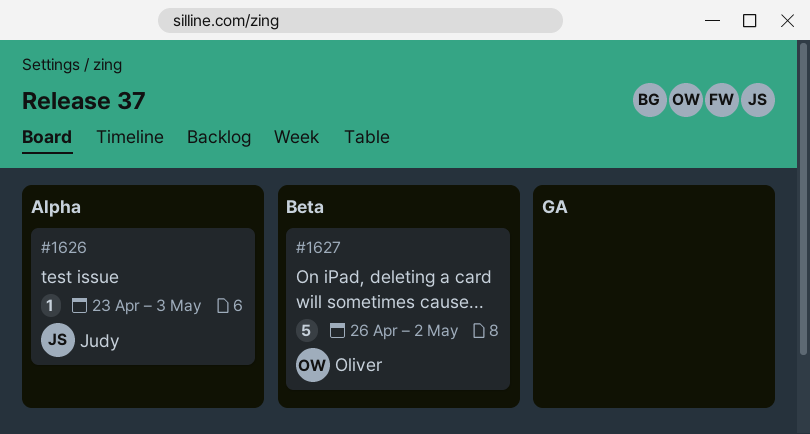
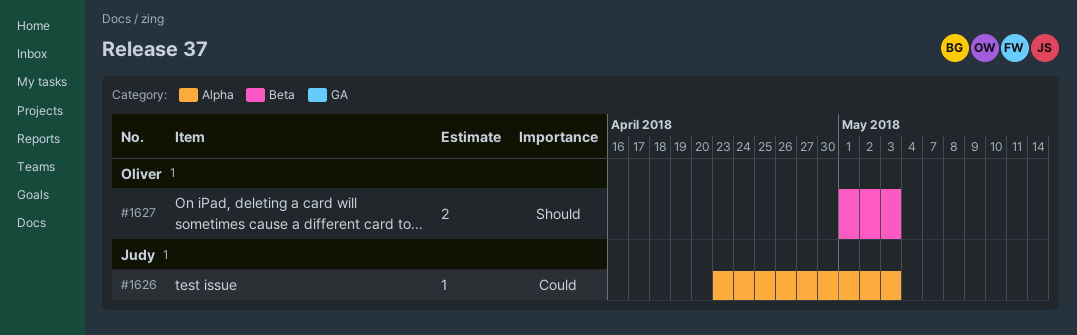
#1627, estimate: 5 -> 2
#1627, start: Apr 26 -> May 1
#1627, due: May 2 -> May 3

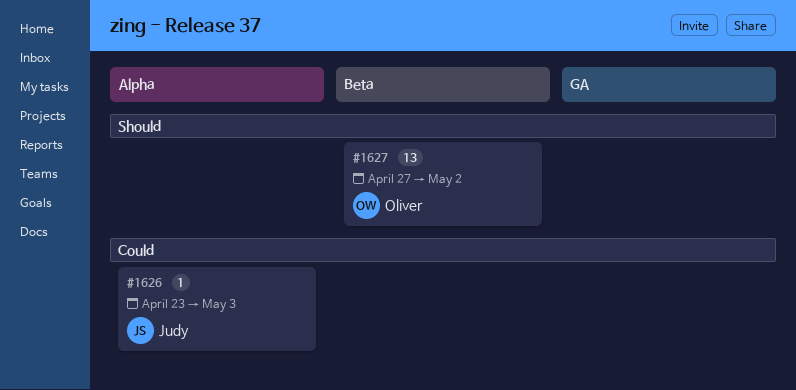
#1627, estimate: 2 -> 13
#1627, start: May 1 -> Apr 27
#1627, due: May 3 -> May 2

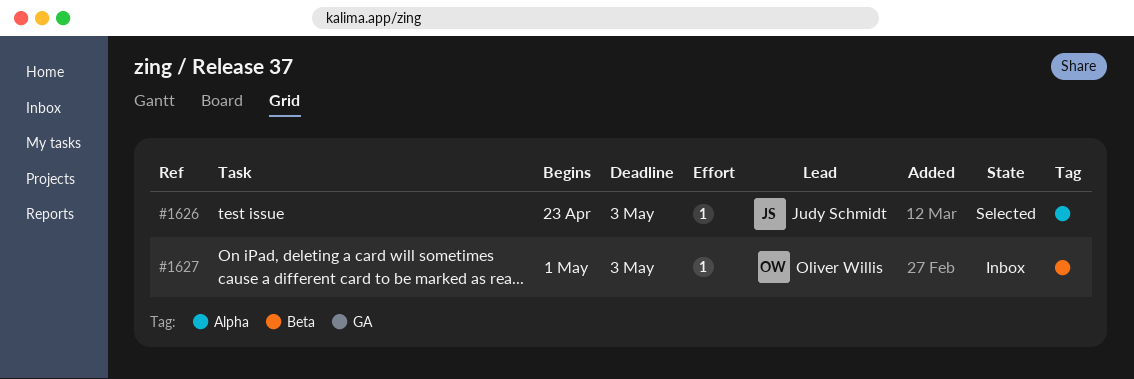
#1627, estimate: 13 -> 1
#1627, start: Apr 27 -> May 1
#1627, due: May 2 -> May 3

